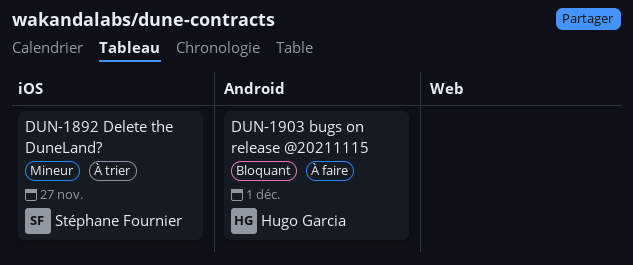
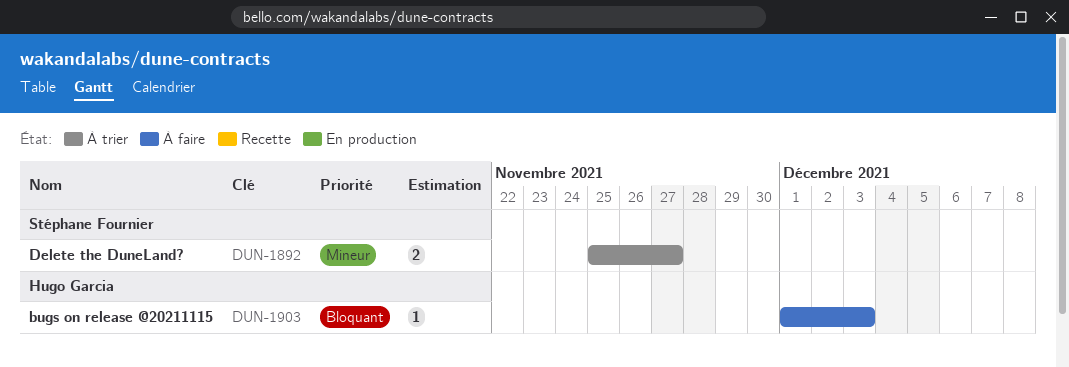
DUN-1903, due: Dec 1 -> Dec 3

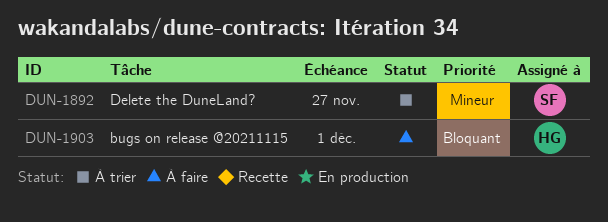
DUN-1903, due: Dec 3 -> Dec 1

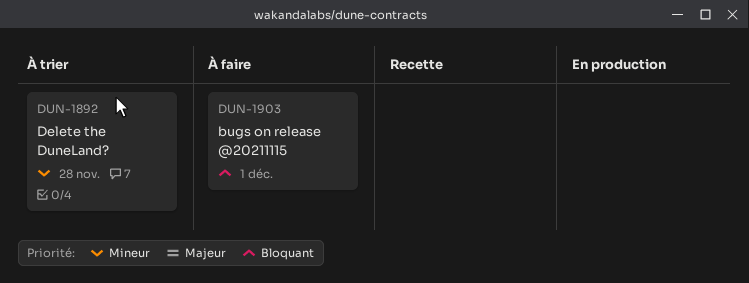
DUN-1892, due: Nov 27 -> Nov 28

